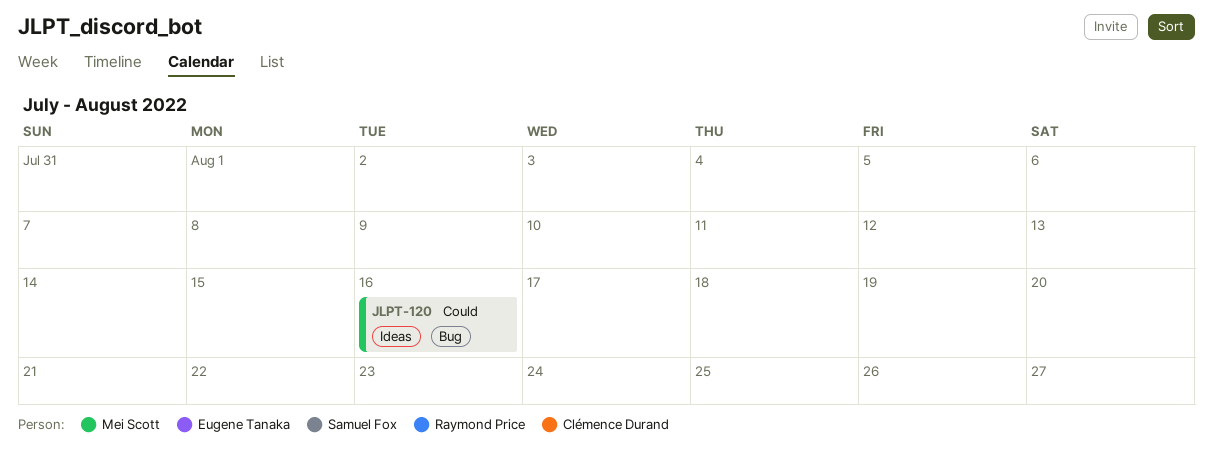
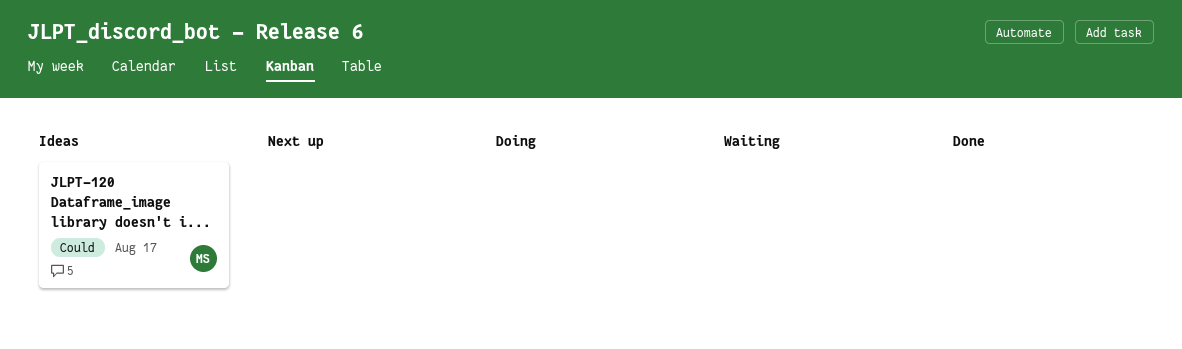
JLPT-120, due: Aug 16 -> Aug 17

